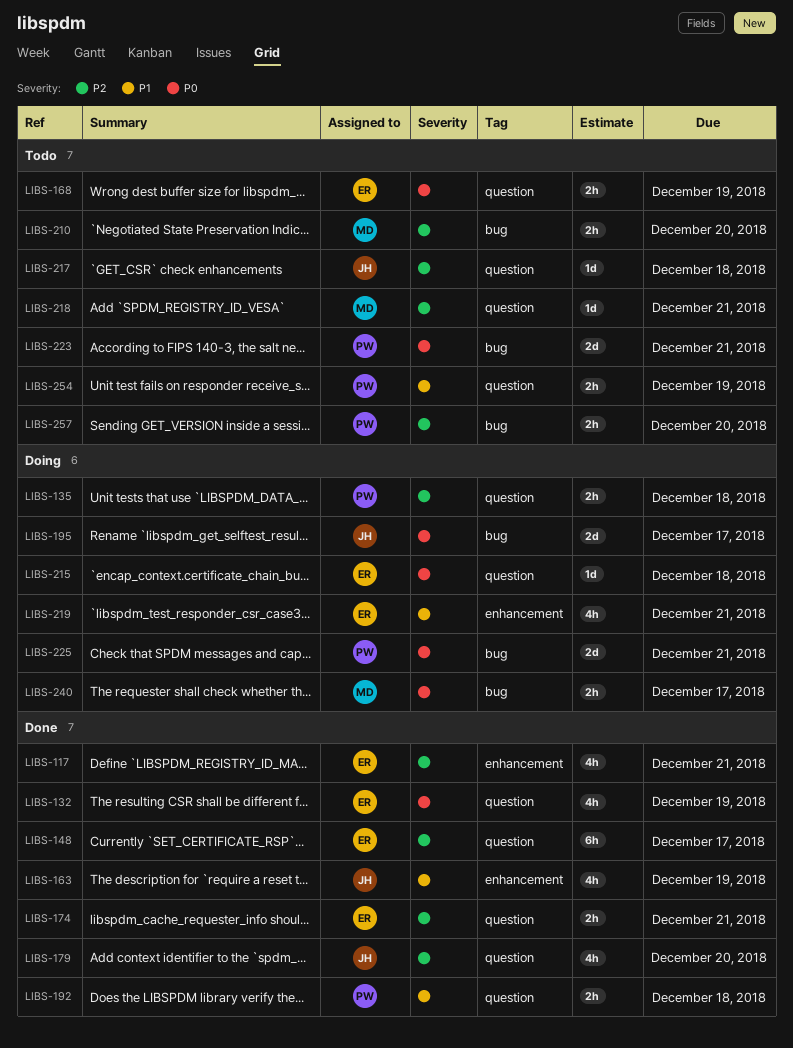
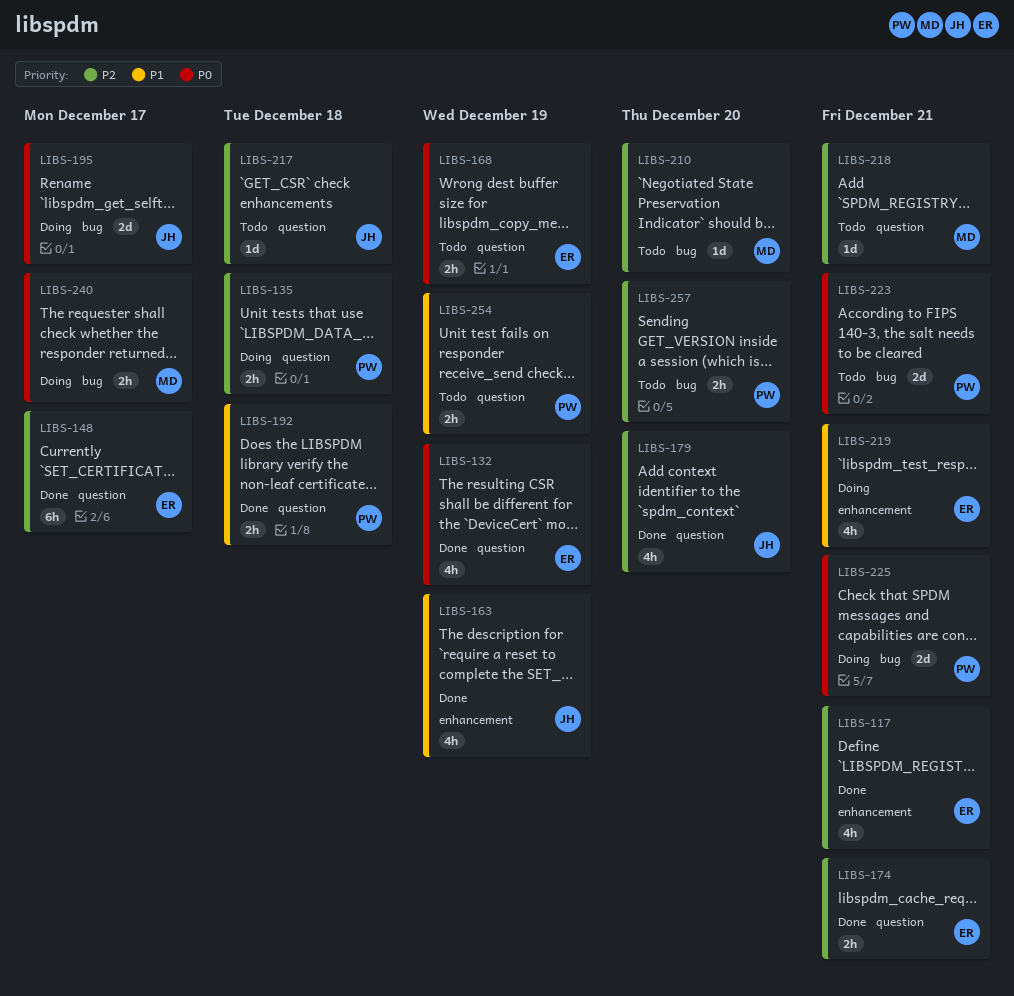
LIBS-210, estimate: 2h -> 1d
LIBS-215: present -> none

